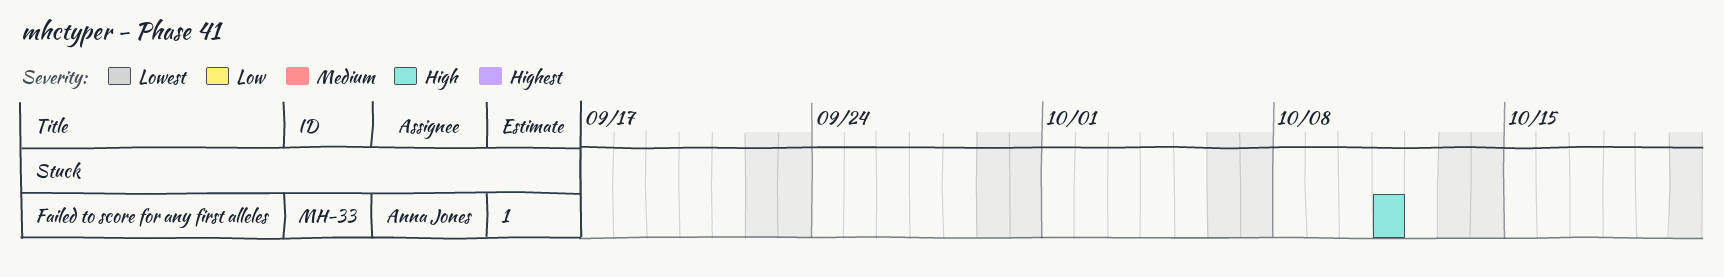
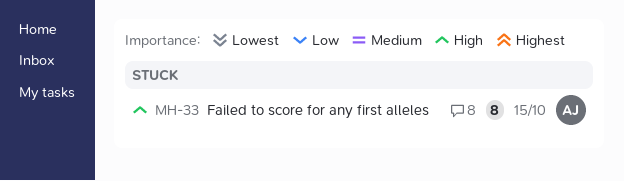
MH-33, estimate: 1 -> 8
MH-33, due: Oct 11 -> Oct 15

